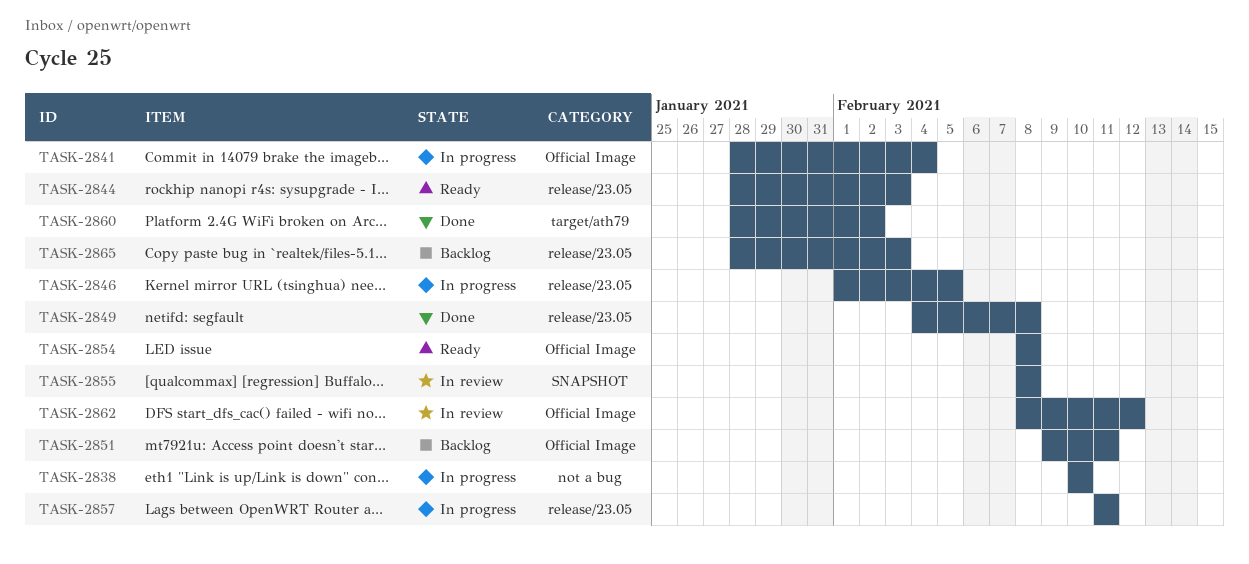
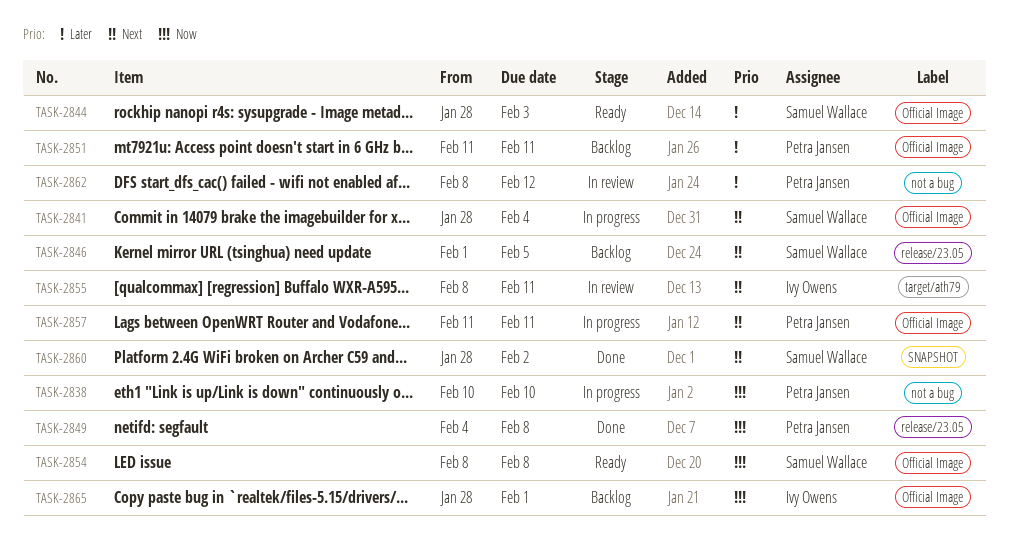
TASK-2844, label: release/23.05 -> Official Image
TASK-2846, status: In progress -> Backlog
TASK-2851, start: Feb 9 -> Feb 11
TASK-2855, label: SNAPSHOT -> target/ath79
TASK-2855, due: Feb 8 -> Feb 11
TASK-2857, label: release/23.05 -> Official Image
TASK-2860, label: target/ath79 -> SNAPSHOT
TASK-2862, label: Official Image -> not a bug
TASK-2865, label: release/23.05 -> Official Image
TASK-2865, due: Feb 3 -> Feb 1

